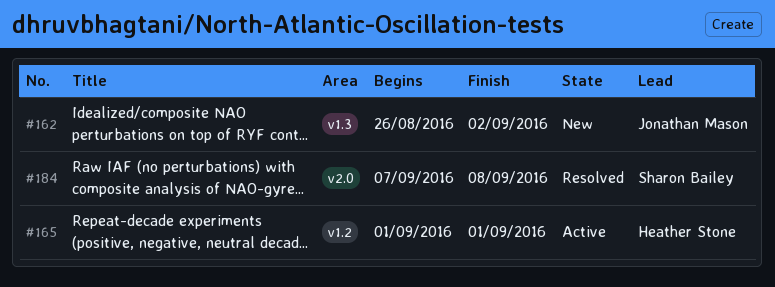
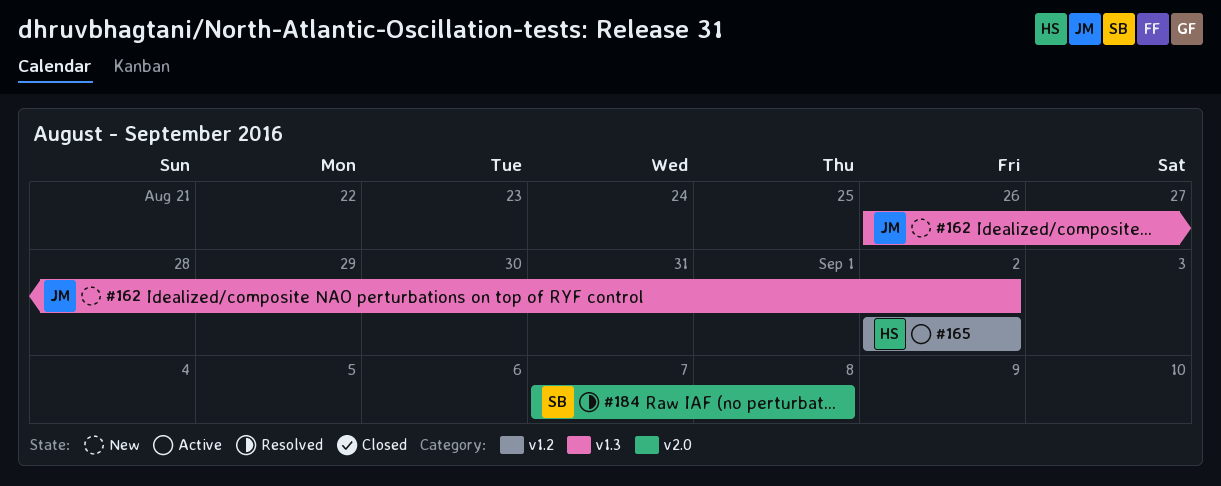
#165, start: Sep 1 -> Sep 2
#165, due: Sep 1 -> Sep 2

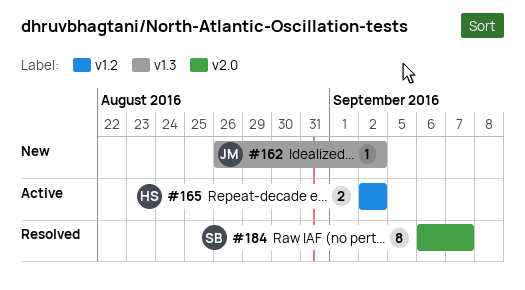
#184, start: Sep 7 -> Sep 6
#184, due: Sep 8 -> Sep 7

